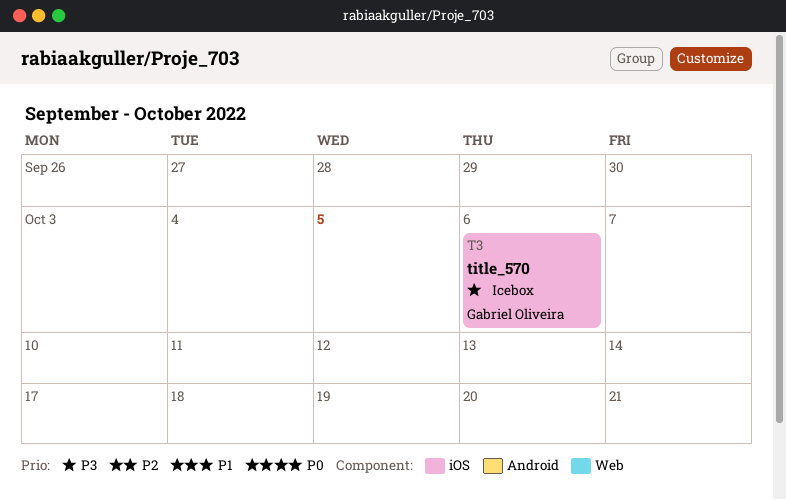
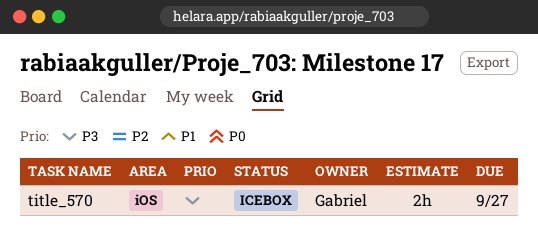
title_570, due: Oct 6 -> Sep 27

